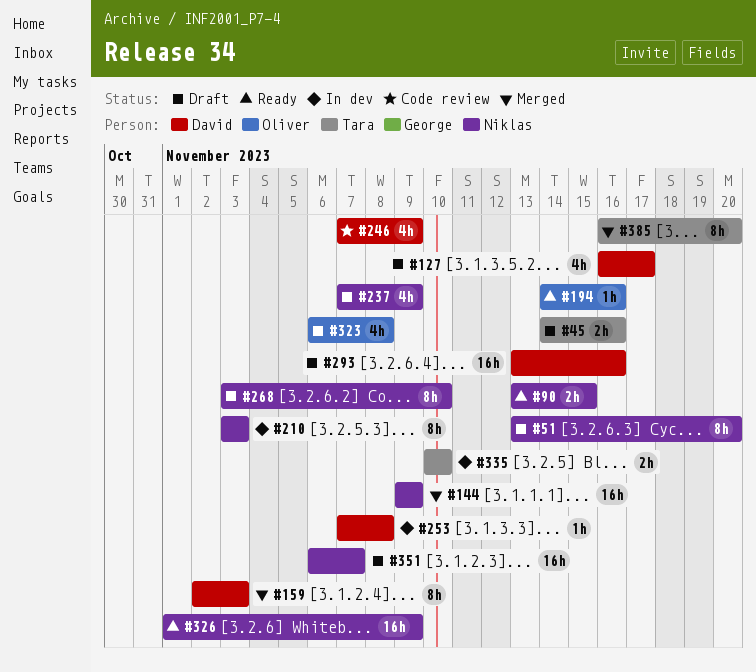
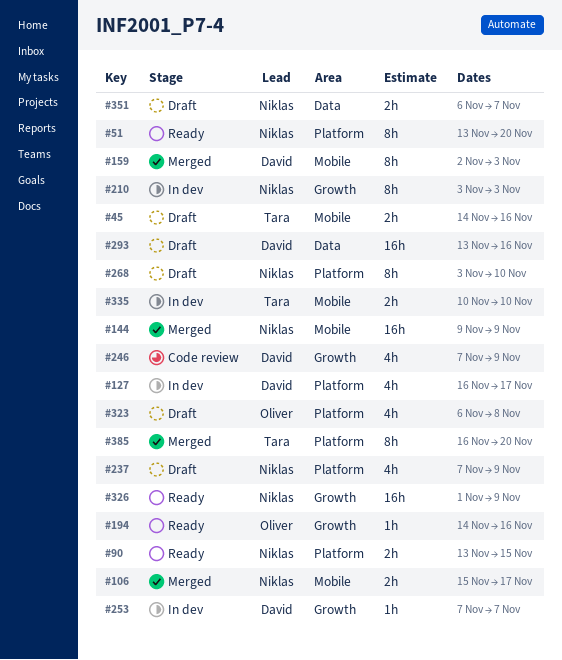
#51, status: Draft -> Ready
#106: none -> present
#127, status: Draft -> In dev
#253, due: Nov 8 -> Nov 7
#351, estimate: 16h -> 2h

